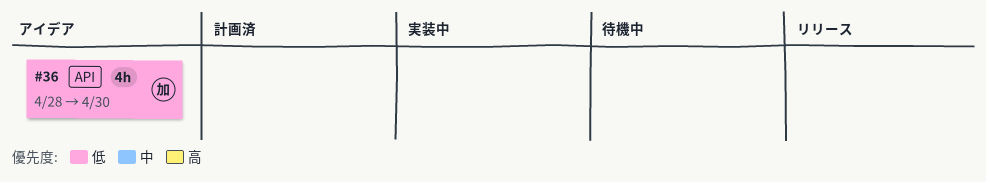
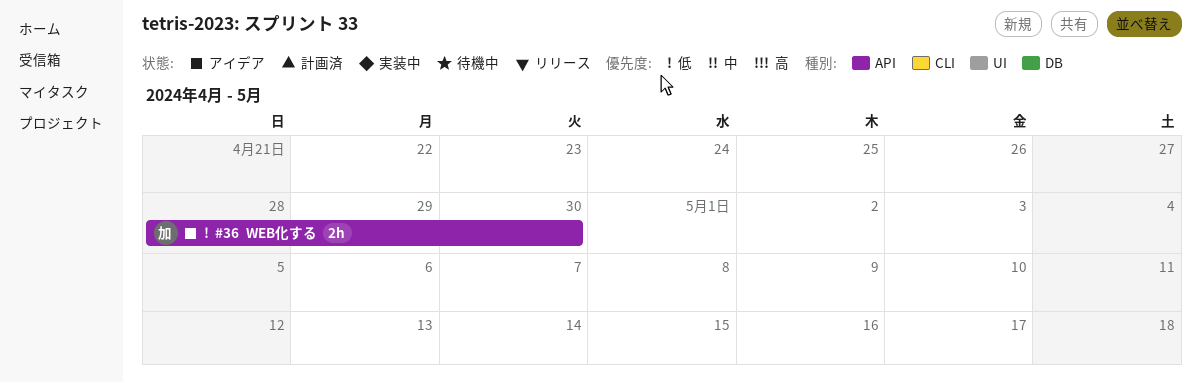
#36, estimate: 4h -> 2h

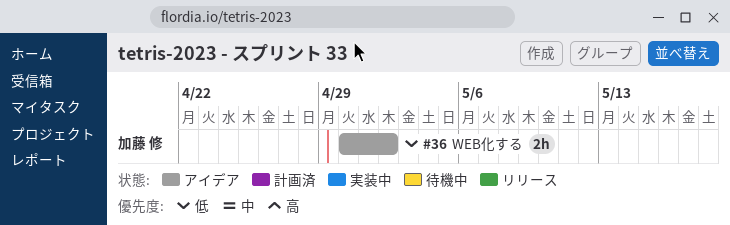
#36, start: Apr 28 -> Apr 30
#36, due: Apr 30 -> May 2

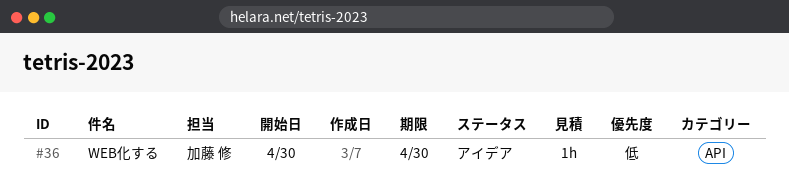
#36, estimate: 2h -> 1h
#36, due: May 2 -> Apr 30

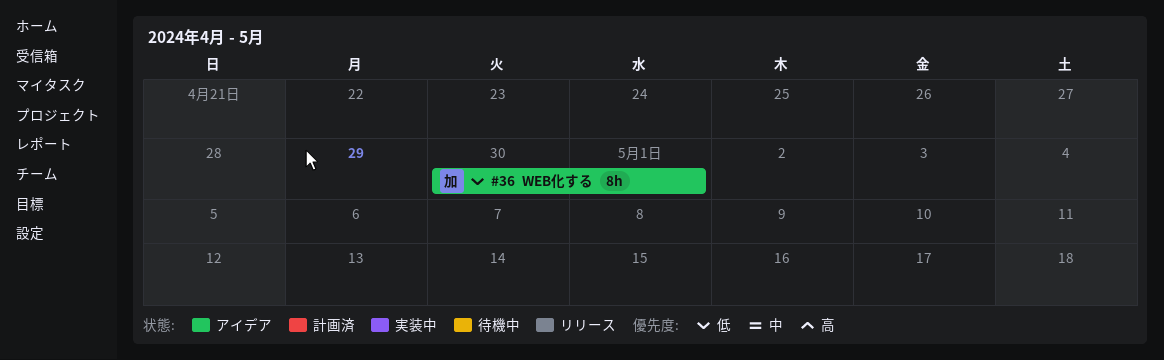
#36, estimate: 1h -> 8h
#36, due: Apr 30 -> May 1

